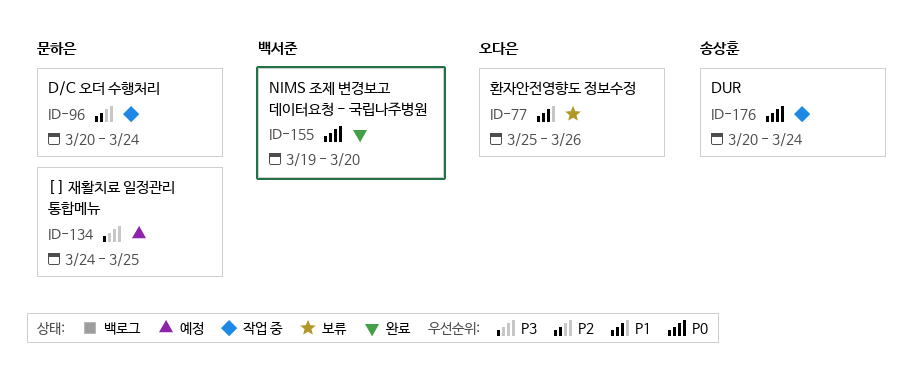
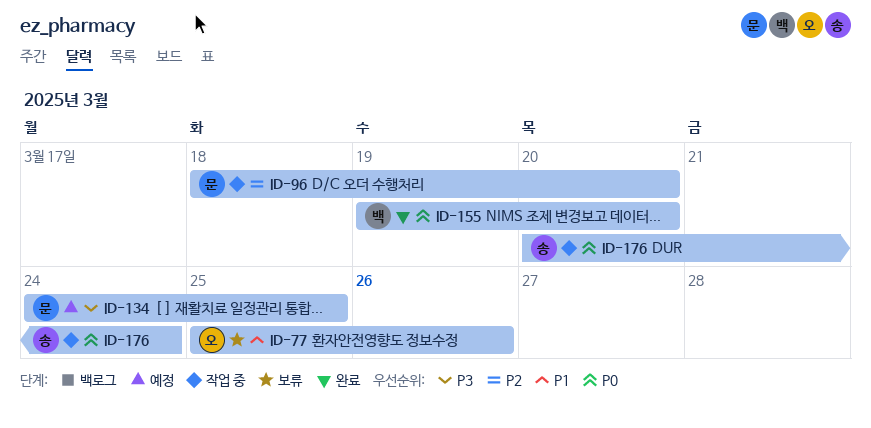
ID-96, start: Mar 20 -> Mar 18
ID-96, due: Mar 24 -> Mar 20

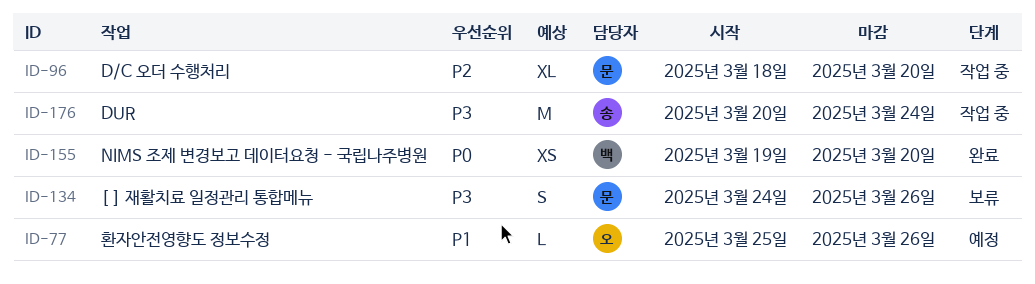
ID-77, status: 보류 -> 예정
ID-134, status: 예정 -> 보류
ID-134, due: Mar 25 -> Mar 26
ID-176, priority: P0 -> P3

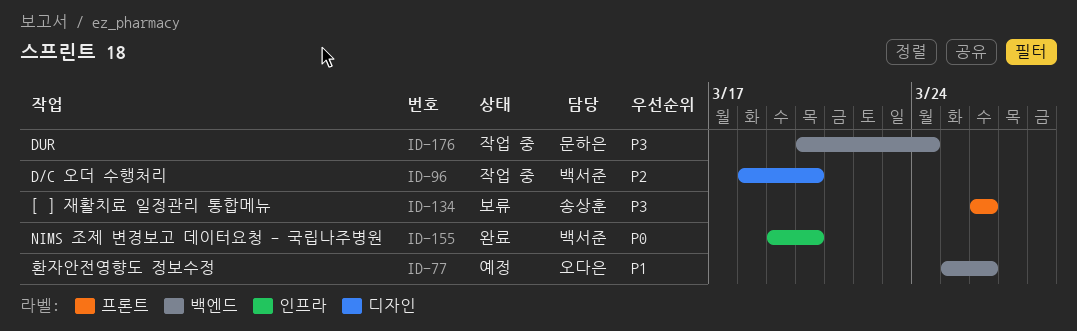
ID-96, owner: 문하은 -> 백서준
ID-134, owner: 문하은 -> 송상훈
ID-134, start: Mar 24 -> Mar 26
ID-176, owner: 송상훈 -> 문하은

